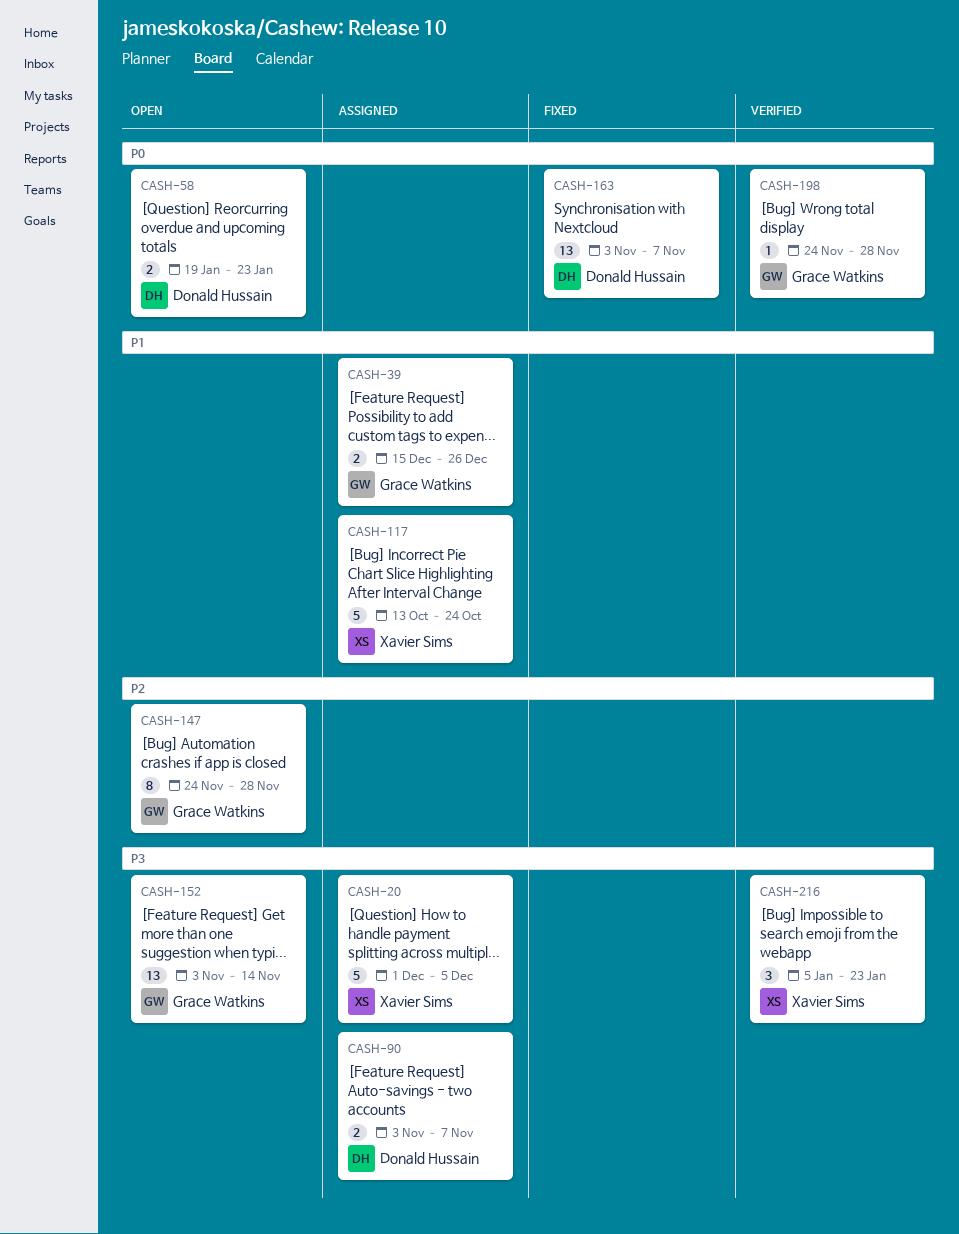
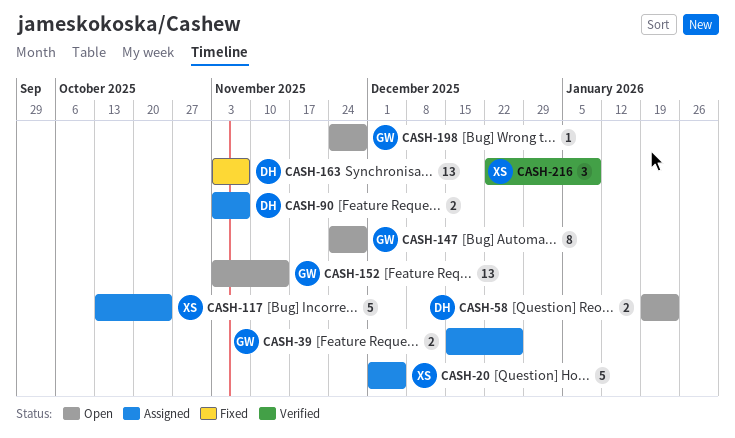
CASH-198, status: Verified -> Open
CASH-216, start: Jan 5 -> Dec 22
CASH-216, due: Jan 23 -> Jan 9

